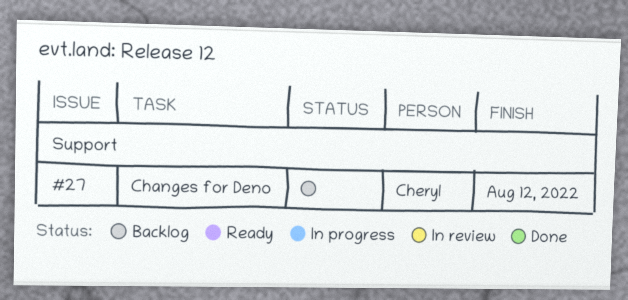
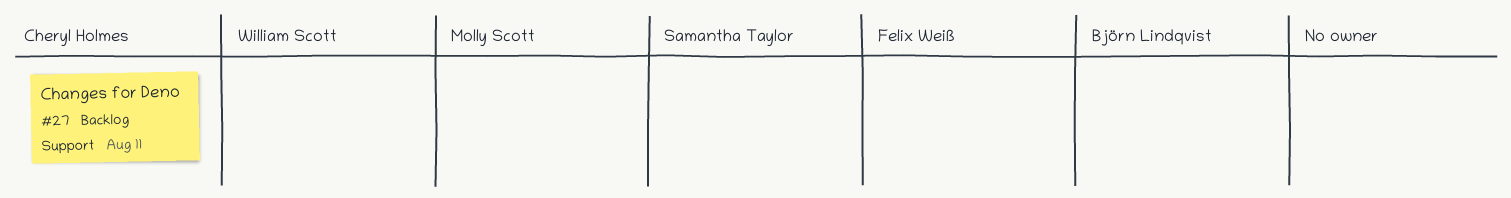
#27, due: Aug 12 -> Aug 11

